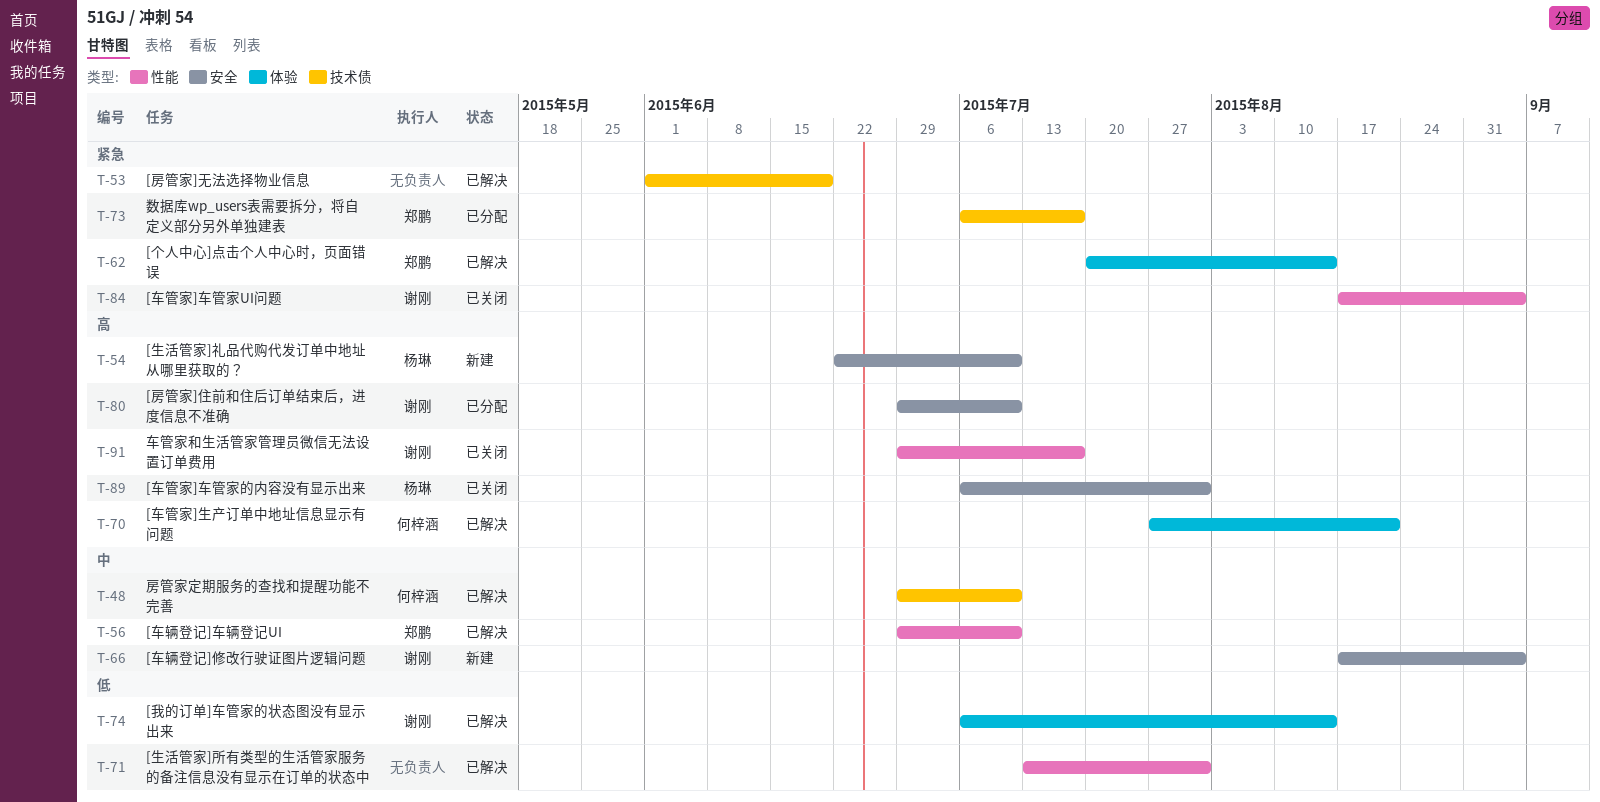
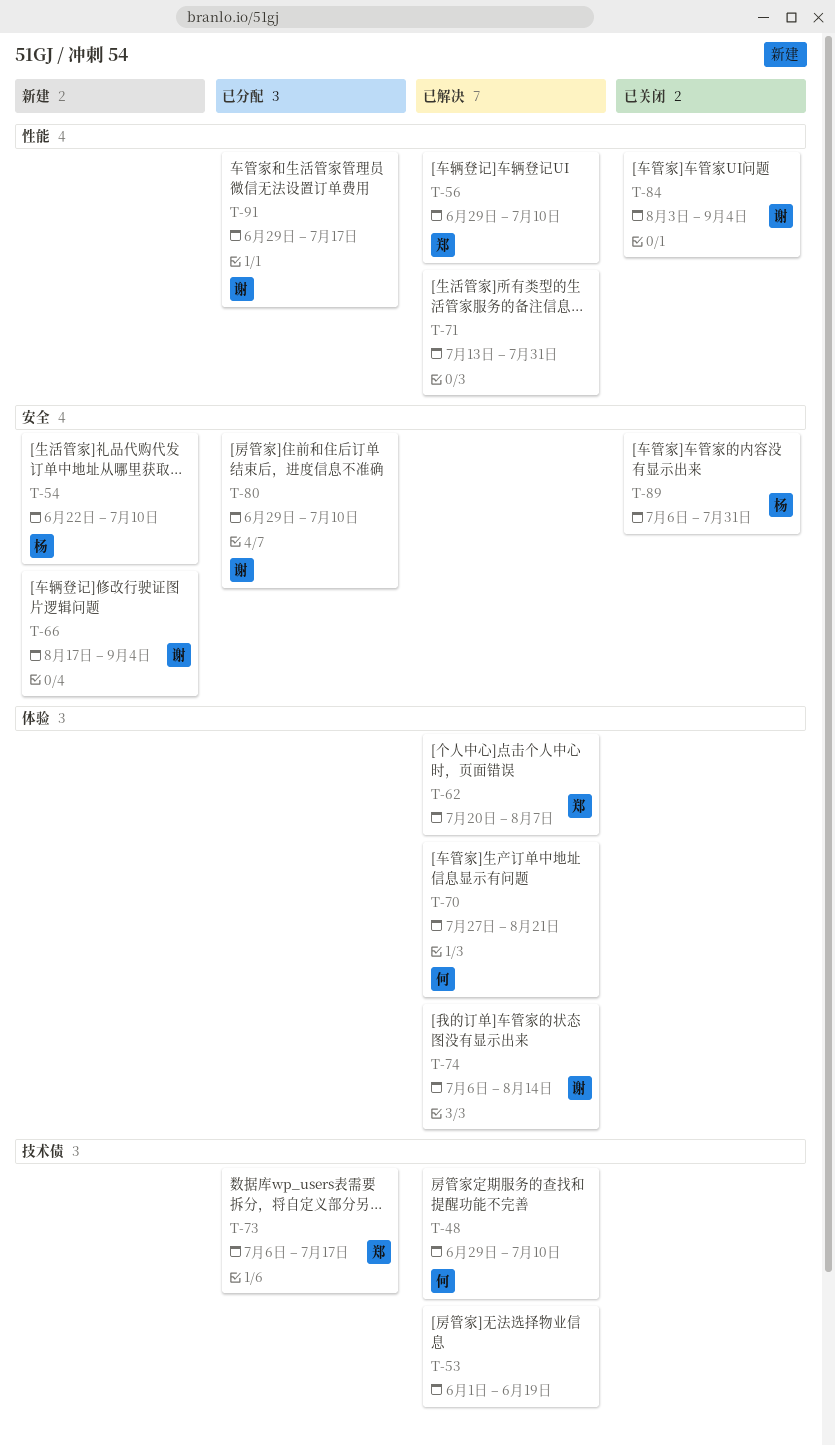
T-62, due: Aug 14 -> Aug 7
T-84, start: Aug 17 -> Aug 3
T-91, status: 已关闭 -> 已分配

